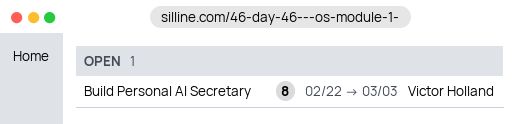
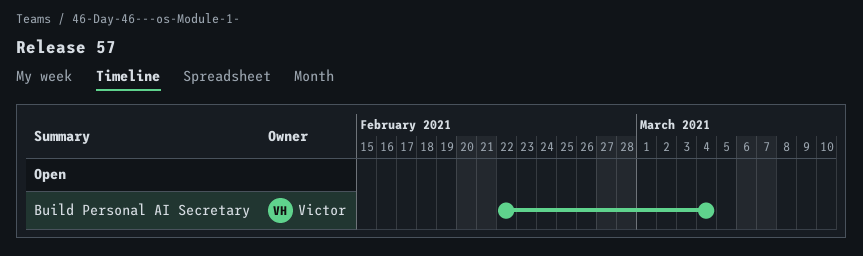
Build Personal AI Secretary, due: Mar 3 -> Mar 4

